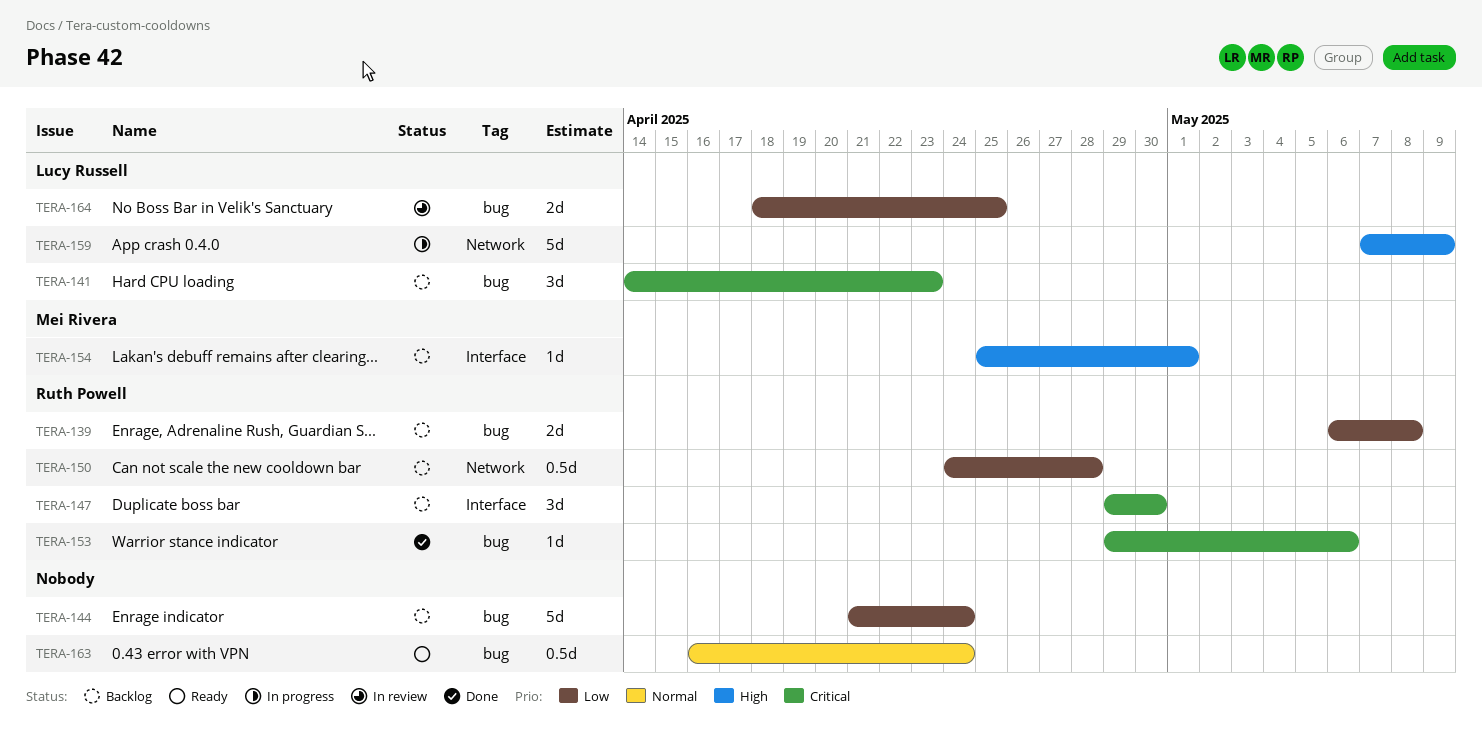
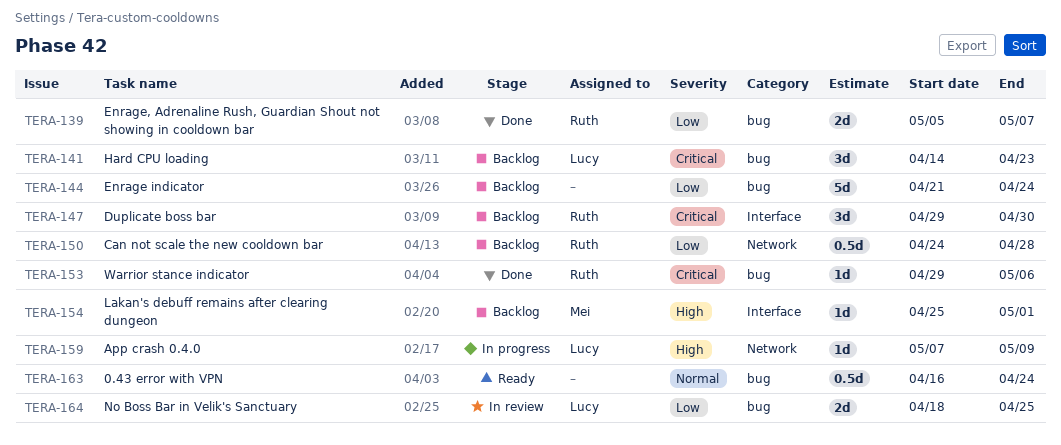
TERA-139, status: Backlog -> Done
TERA-139, start: May 6 -> May 5
TERA-139, due: May 8 -> May 7
TERA-159, estimate: 5d -> 1d

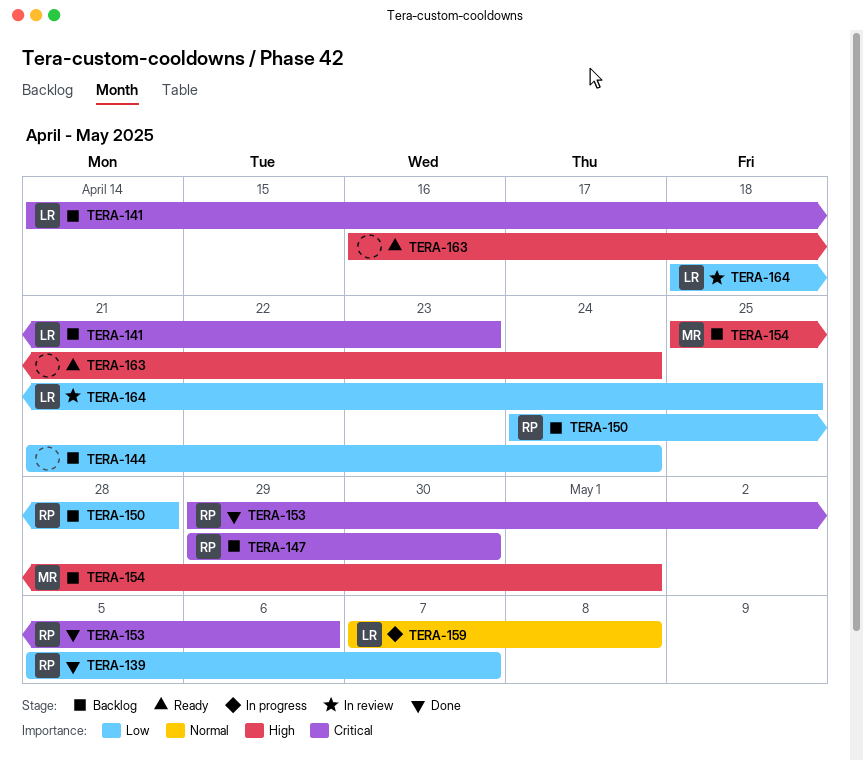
TERA-159, priority: High -> Normal
TERA-159, due: May 9 -> May 8
TERA-163, priority: Normal -> High

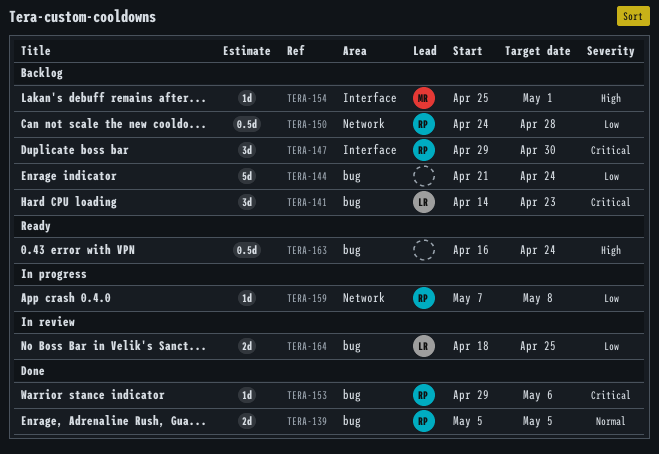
TERA-139, priority: Low -> Normal
TERA-139, due: May 7 -> May 5
TERA-159, owner: LR -> RP
TERA-159, priority: Normal -> Low

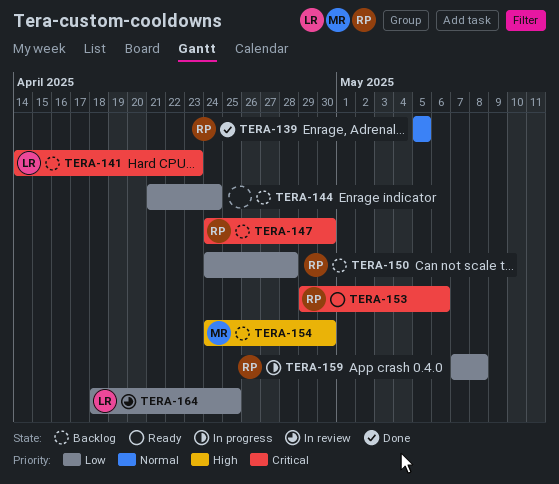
TERA-147, start: Apr 29 -> Apr 24
TERA-153, status: Done -> Ready
TERA-154, start: Apr 25 -> Apr 24
TERA-154, due: May 1 -> Apr 30
TERA-163: present -> none

